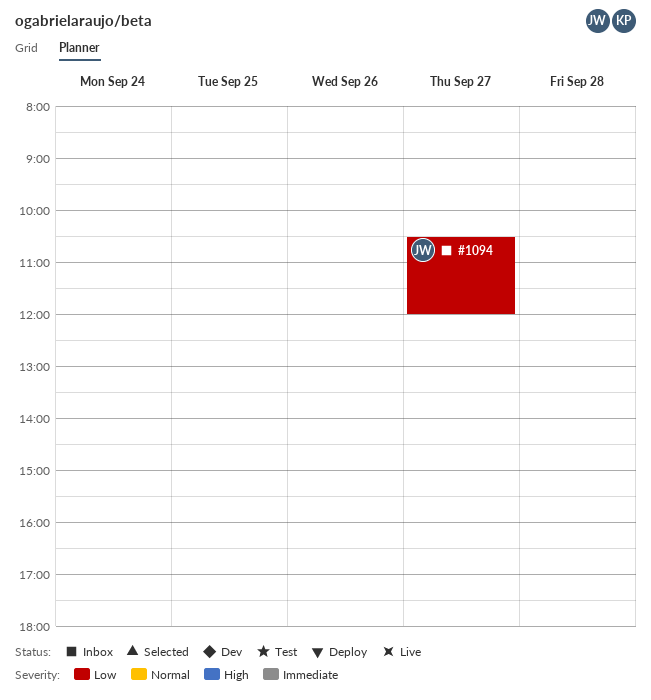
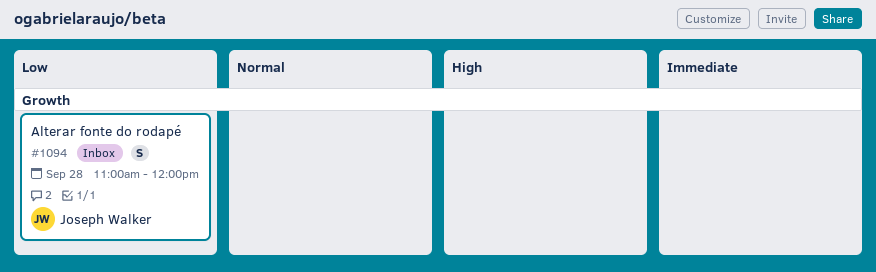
#1094, day: Sep 27 -> Sep 28
#1094, begins: 10:30 -> 11:00

